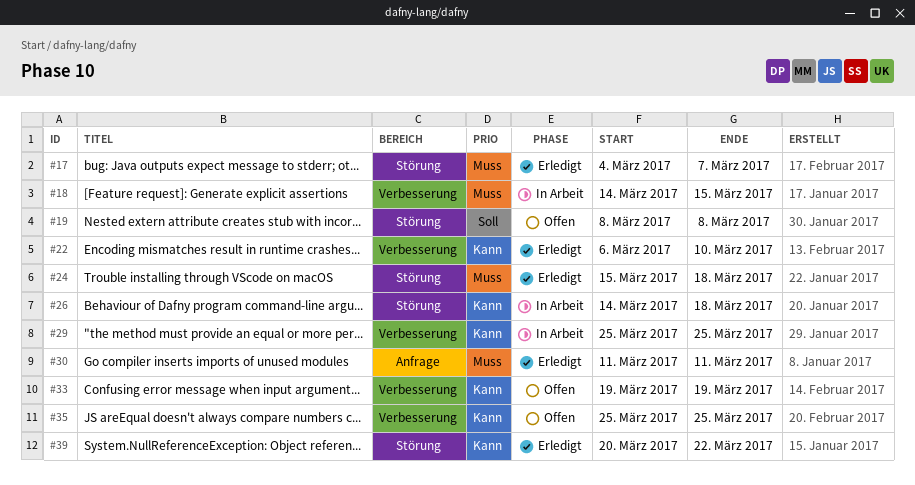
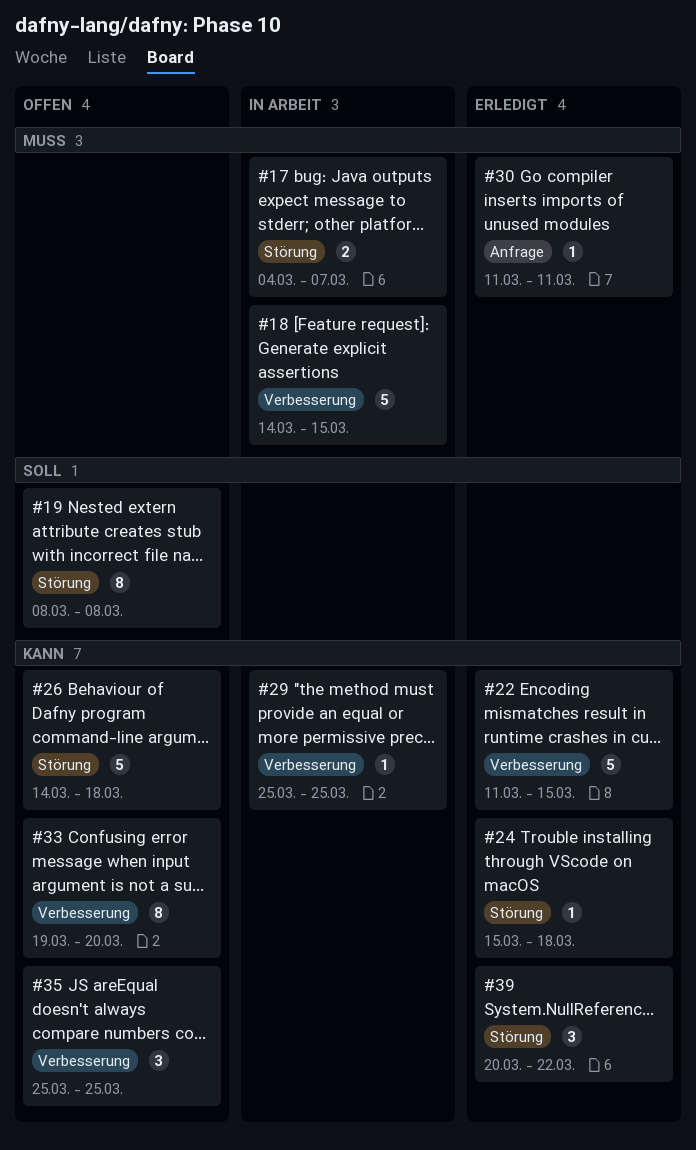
#17, status: Erledigt -> In Arbeit
#22, start: Mar 6 -> Mar 11
#22, due: Mar 10 -> Mar 15
#24, priority: Muss -> Kann
#26, status: In Arbeit -> Offen
#33, due: Mar 19 -> Mar 20

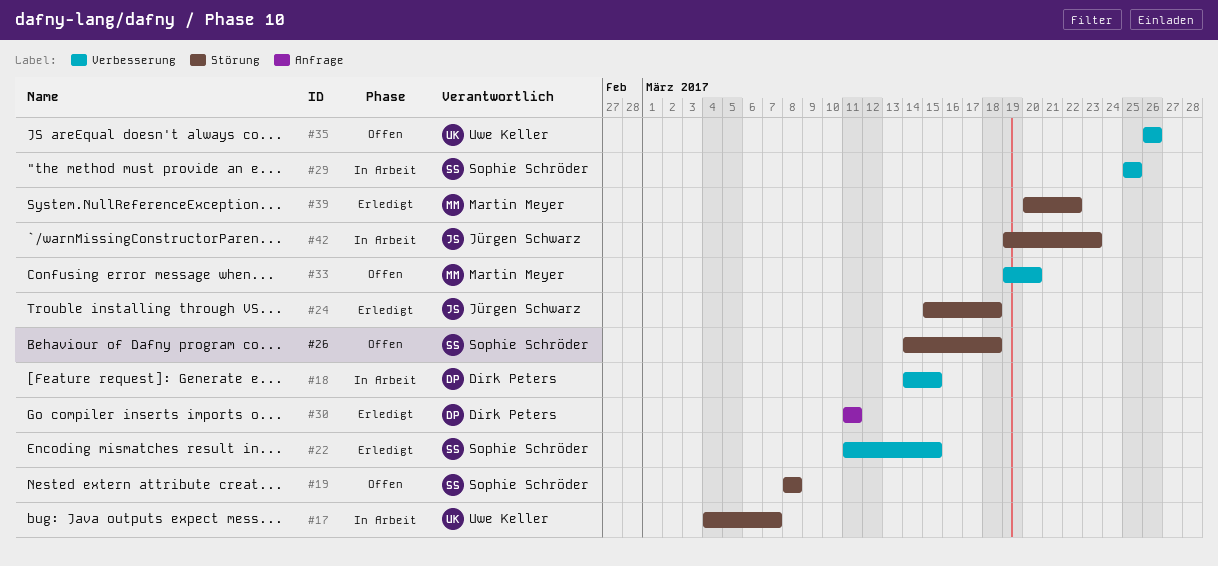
#35, start: Mar 25 -> Mar 26
#35, due: Mar 25 -> Mar 26
#42: none -> present

